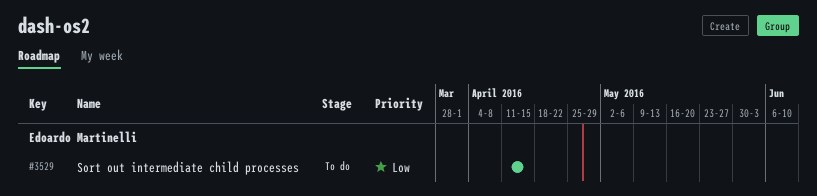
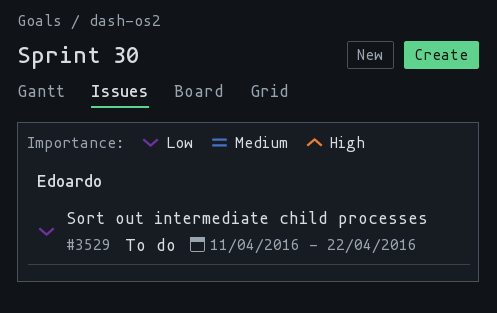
#3529, due: Apr 15 -> Apr 22

